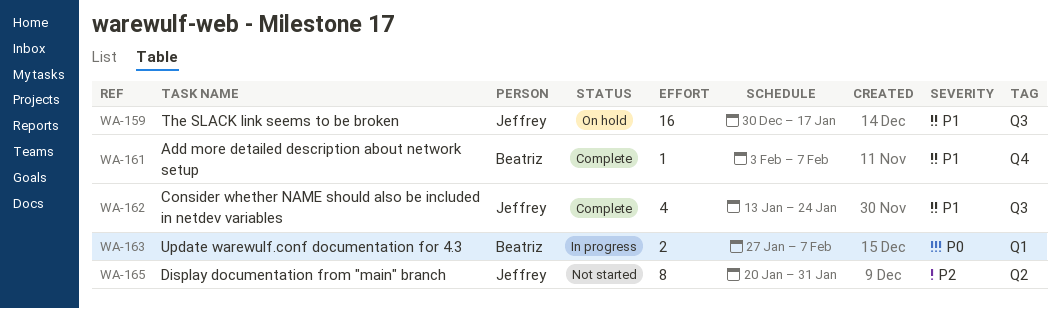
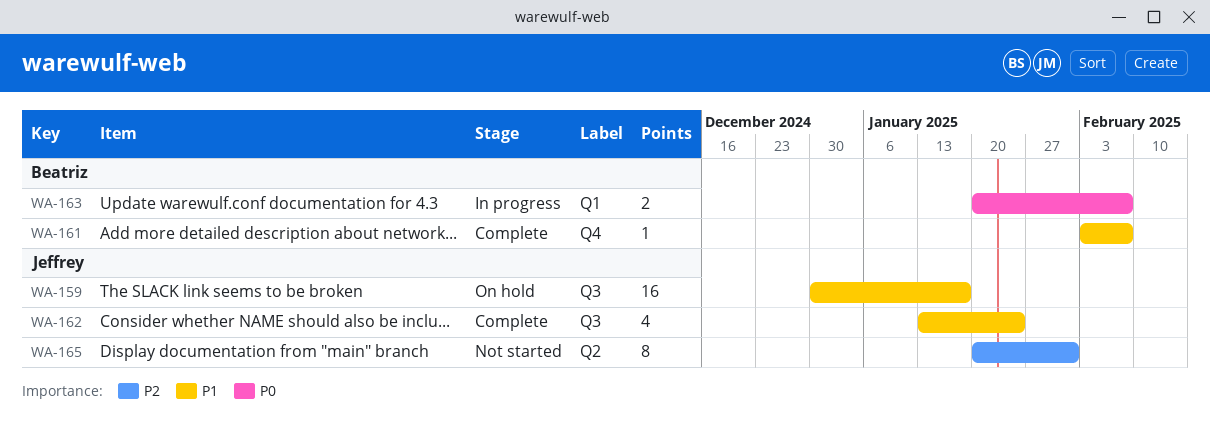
WA-163, start: Jan 27 -> Jan 20

